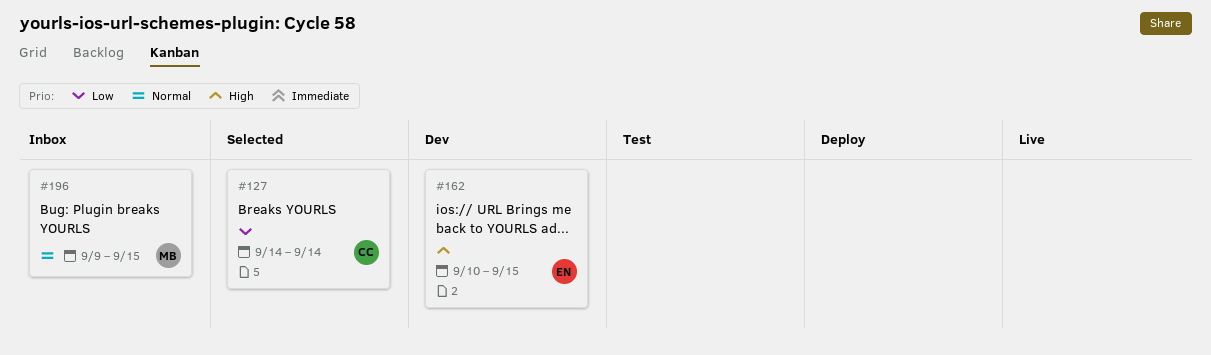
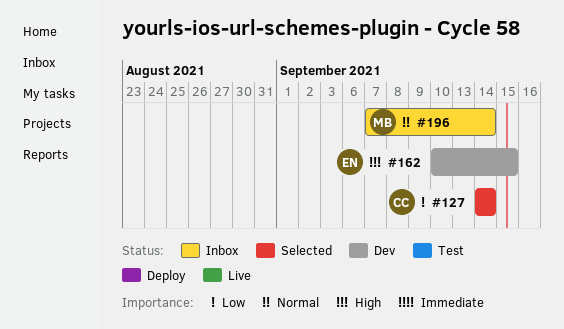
#196, start: Sep 9 -> Sep 7
#196, due: Sep 15 -> Sep 14

